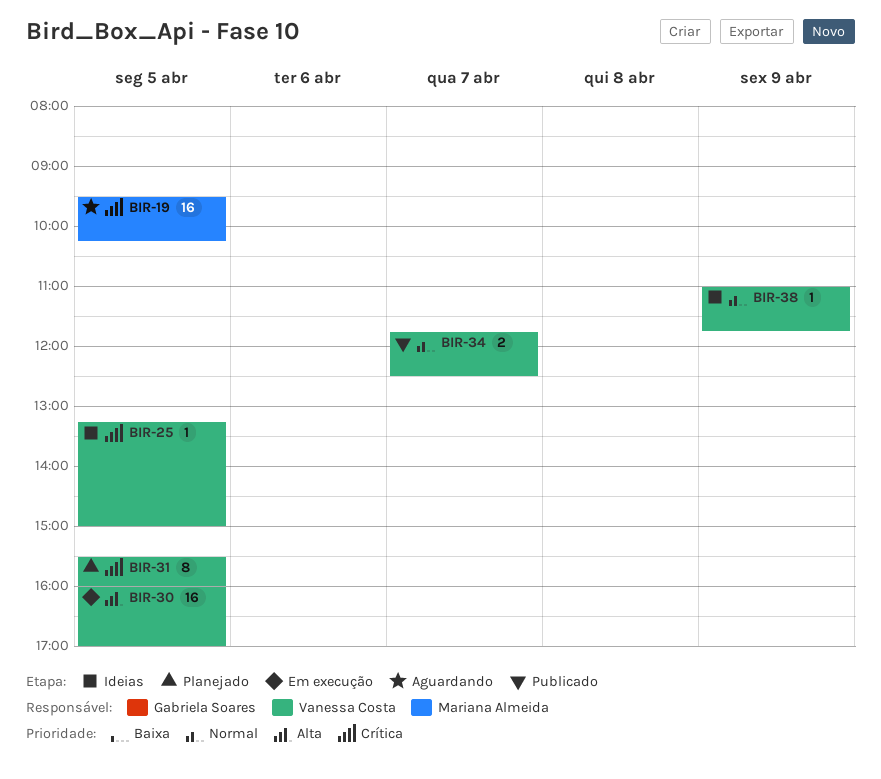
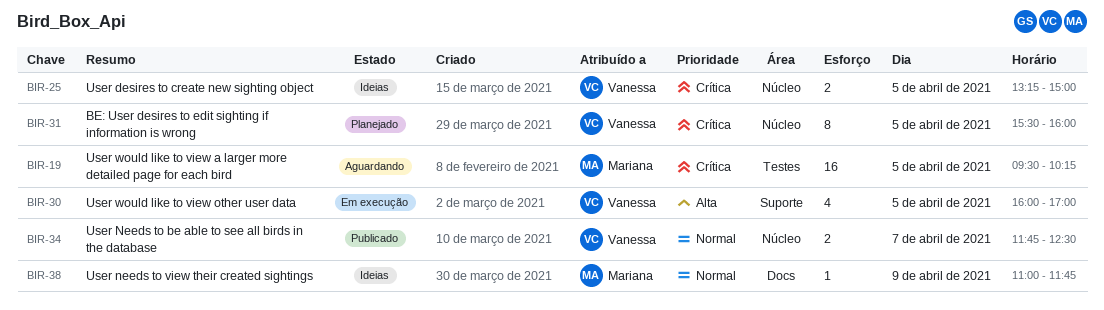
BIR-25, estimate: 1 -> 2
BIR-30, estimate: 16 -> 4
BIR-38, owner: Vanessa Costa -> Mariana Almeida

